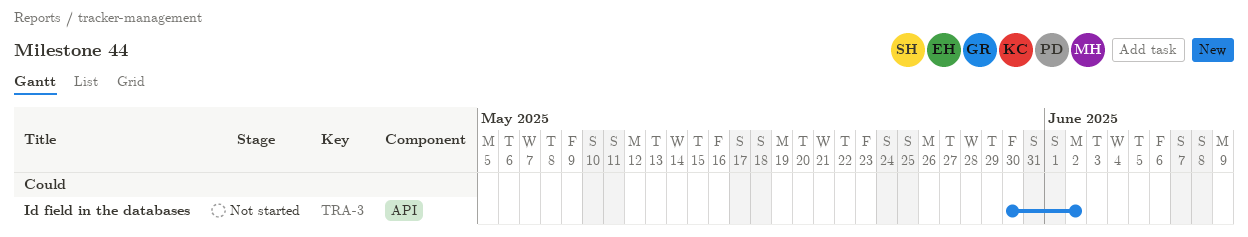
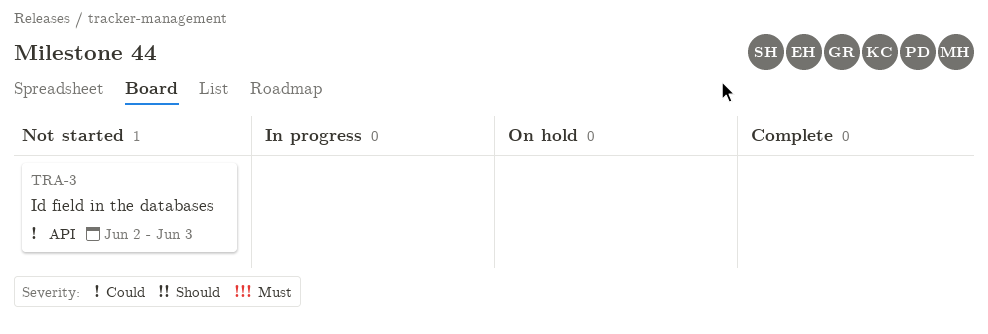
TRA-3, start: May 30 -> Jun 2
TRA-3, due: Jun 2 -> Jun 3

